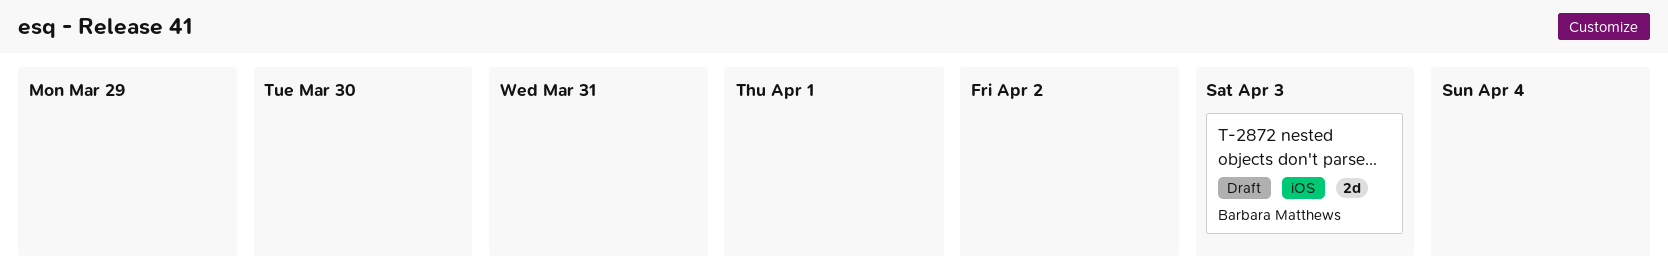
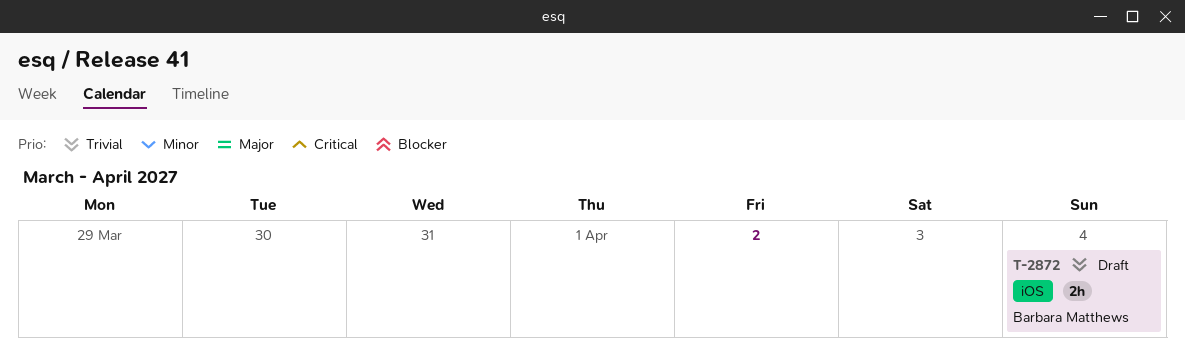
T-2872, estimate: 2d -> 2h
T-2872, due: Apr 3 -> Apr 4

